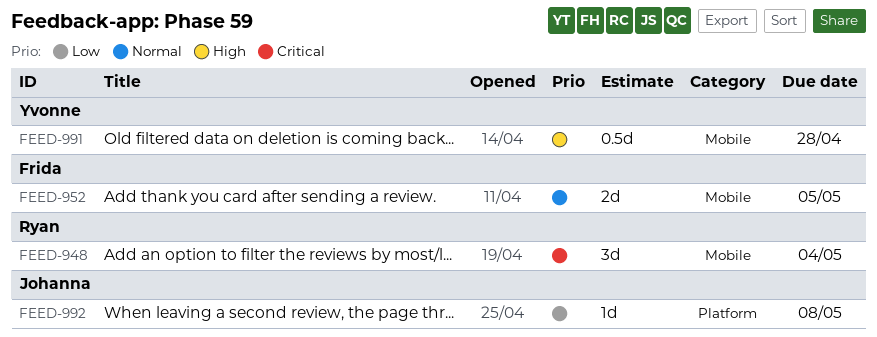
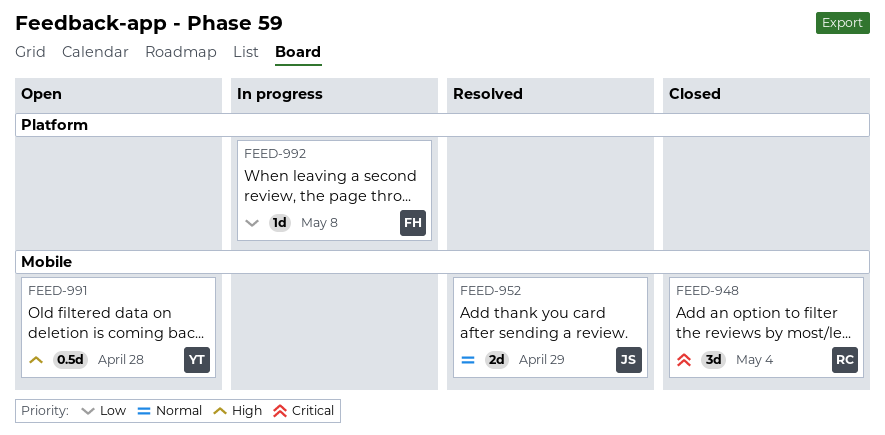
FEED-952, owner: Frida -> Johanna
FEED-952, due: May 5 -> Apr 29
FEED-992, owner: Johanna -> Frida

